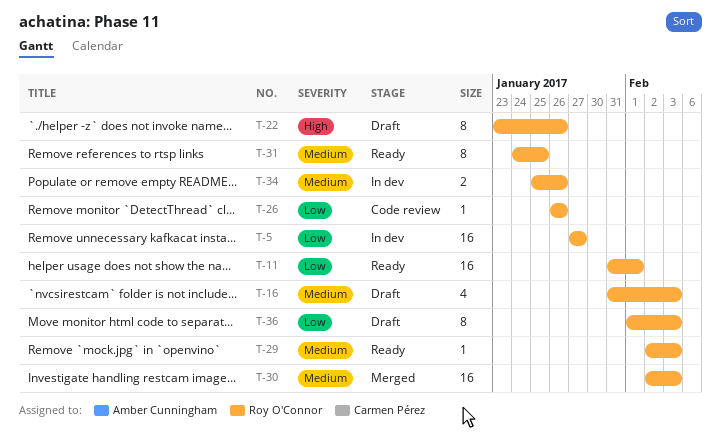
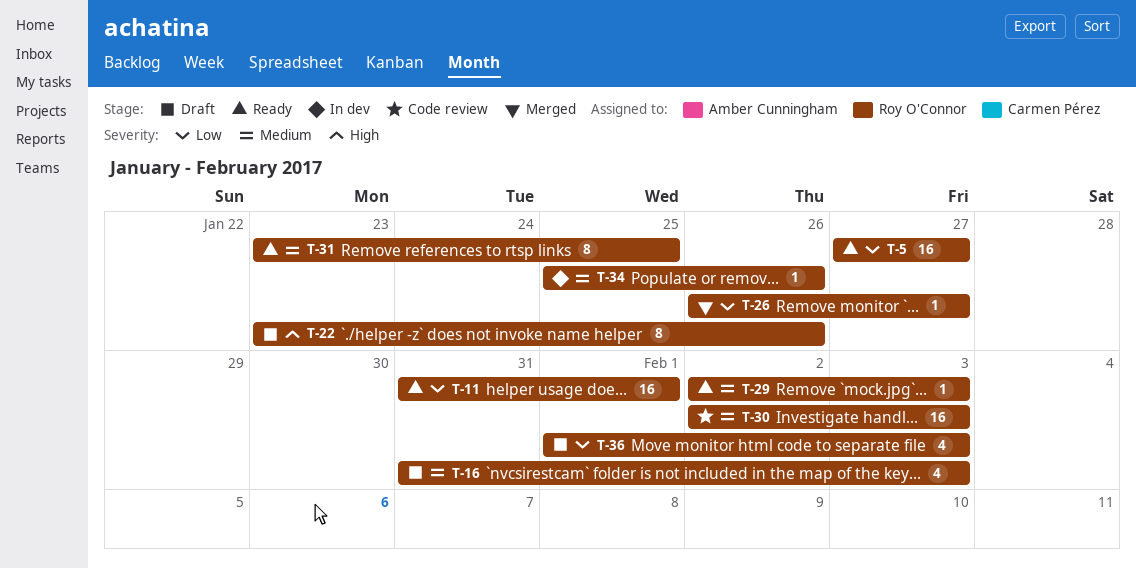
T-5, status: In dev -> Ready
T-26, status: Code review -> Merged
T-26, due: Jan 26 -> Jan 27
T-30, status: Merged -> Code review
T-31, start: Jan 24 -> Jan 23
T-34, estimate: 2 -> 1
T-36, estimate: 8 -> 4

